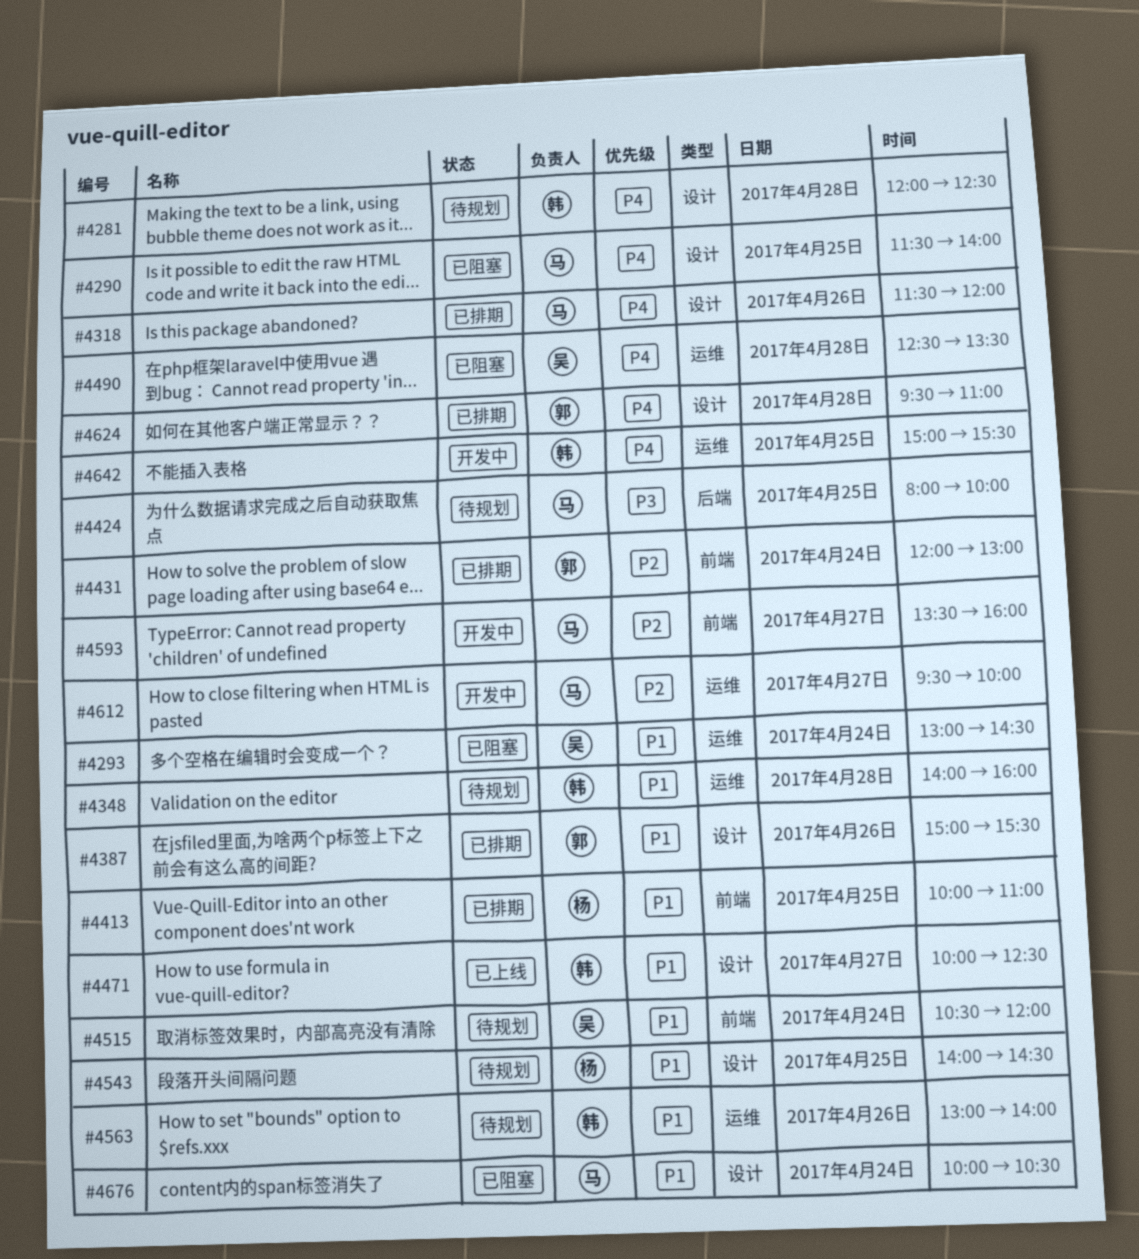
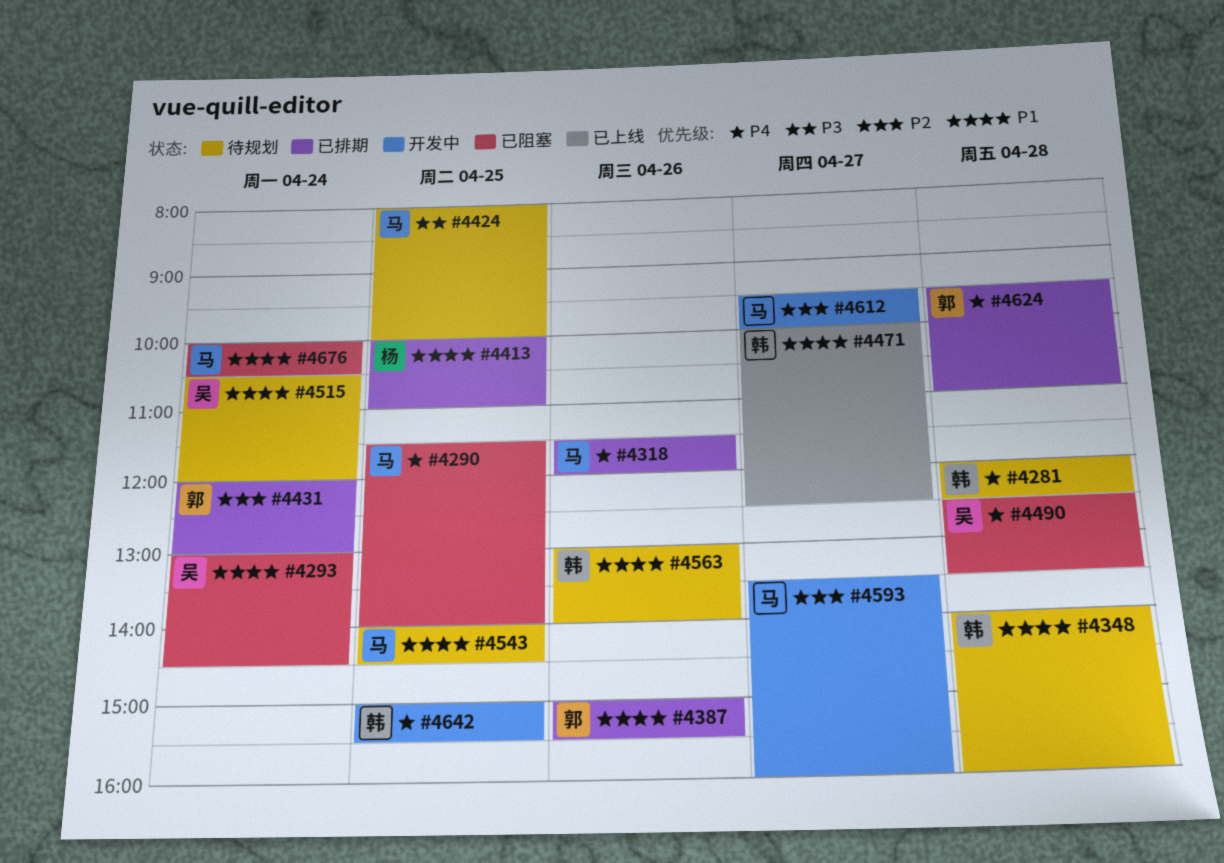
#4543, owner: 杨 -> 马

